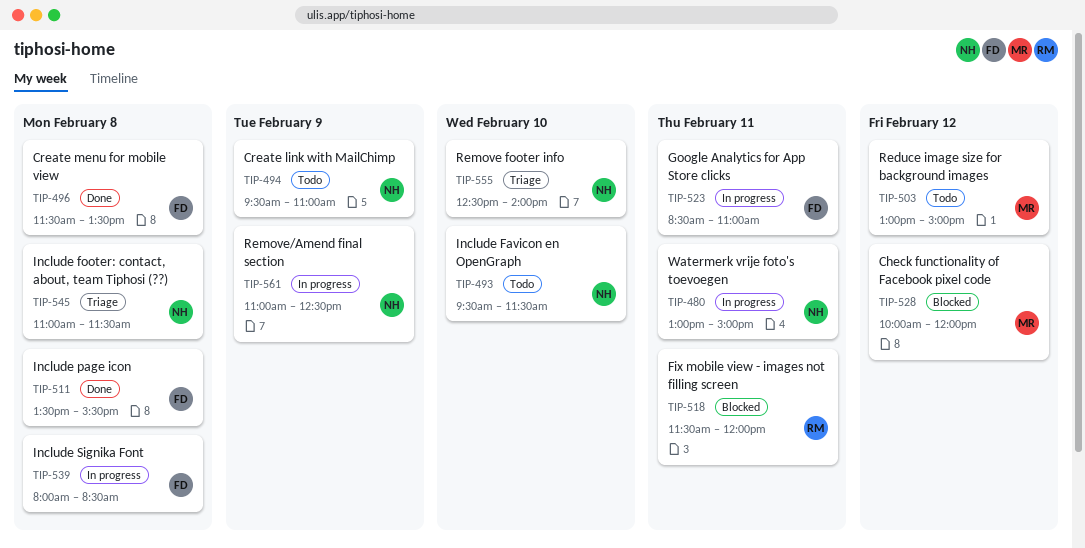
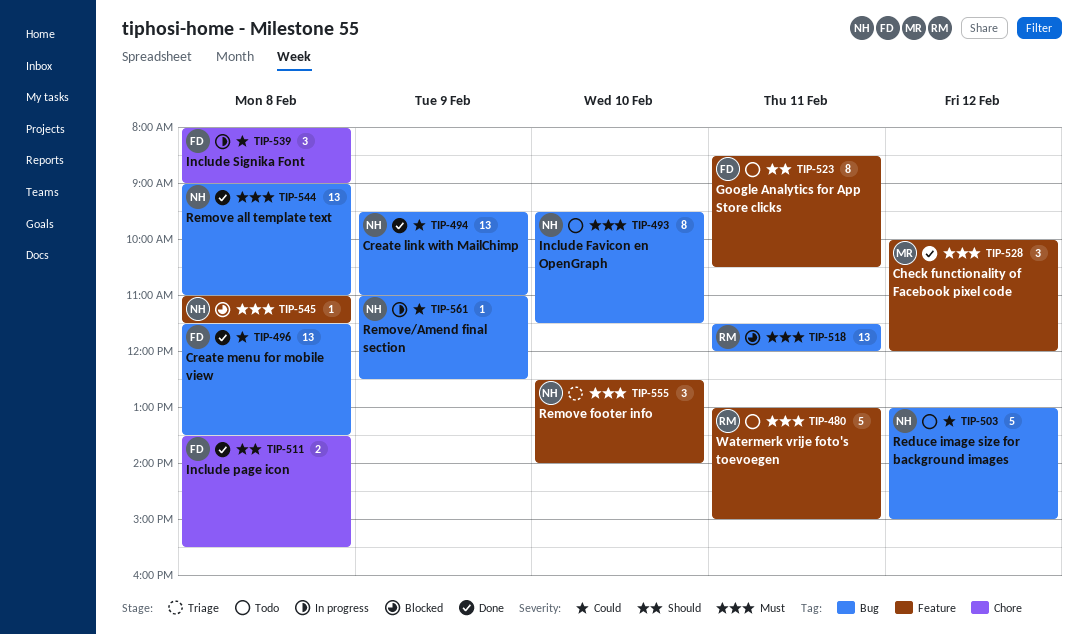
TIP-480, status: In progress -> Todo
TIP-480, owner: NH -> RM
TIP-494, status: Todo -> Done
TIP-503, owner: MR -> NH
TIP-523, status: In progress -> Todo
TIP-523, ends: 11:00 -> 10:30
TIP-528, status: Blocked -> Done
TIP-539, ends: 08:30 -> 09:00
TIP-544: none -> present
TIP-545, status: Triage -> Blocked

